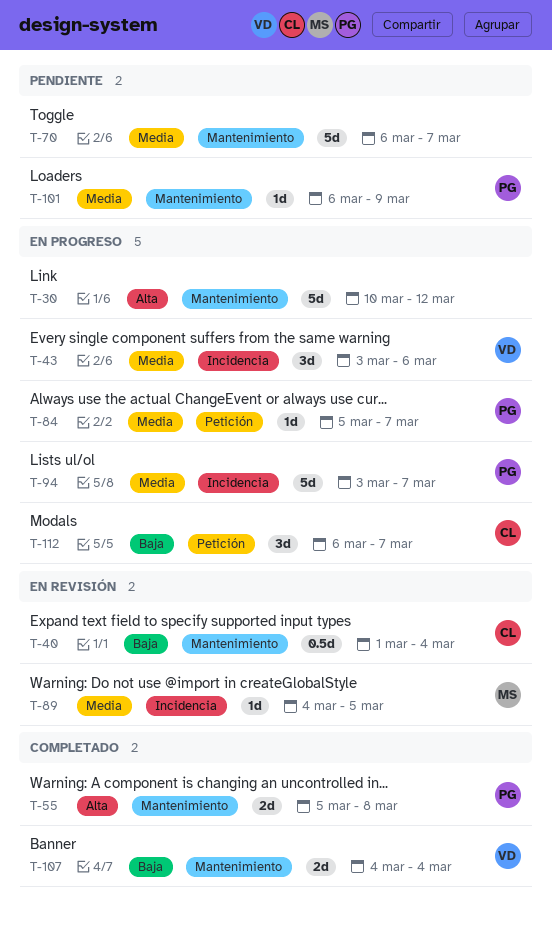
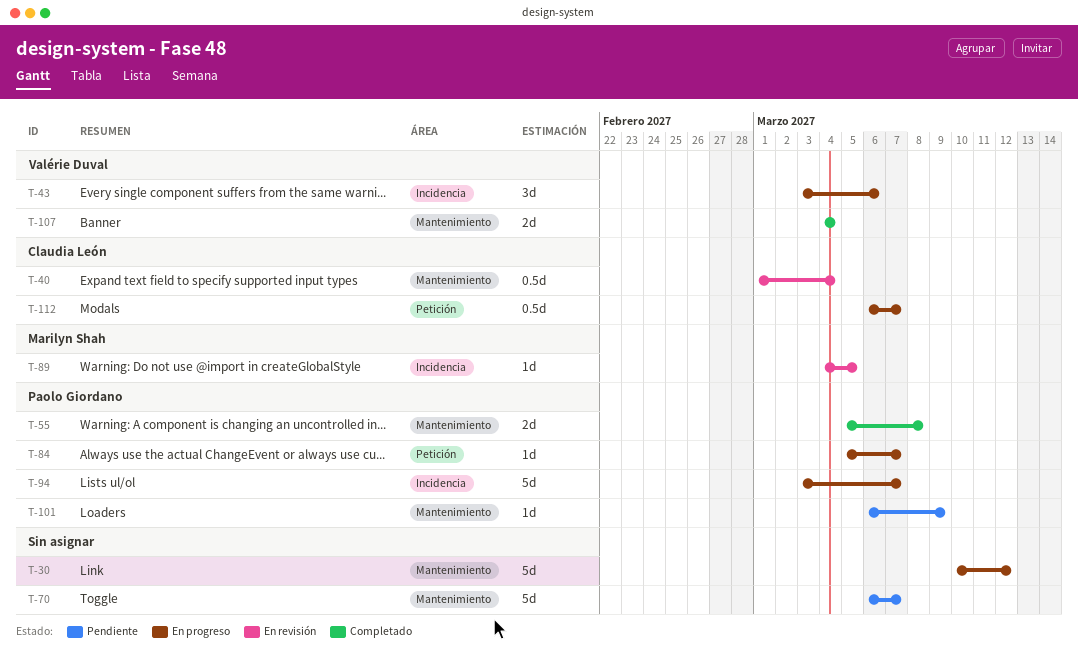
T-112, estimate: 3d -> 0.5d

